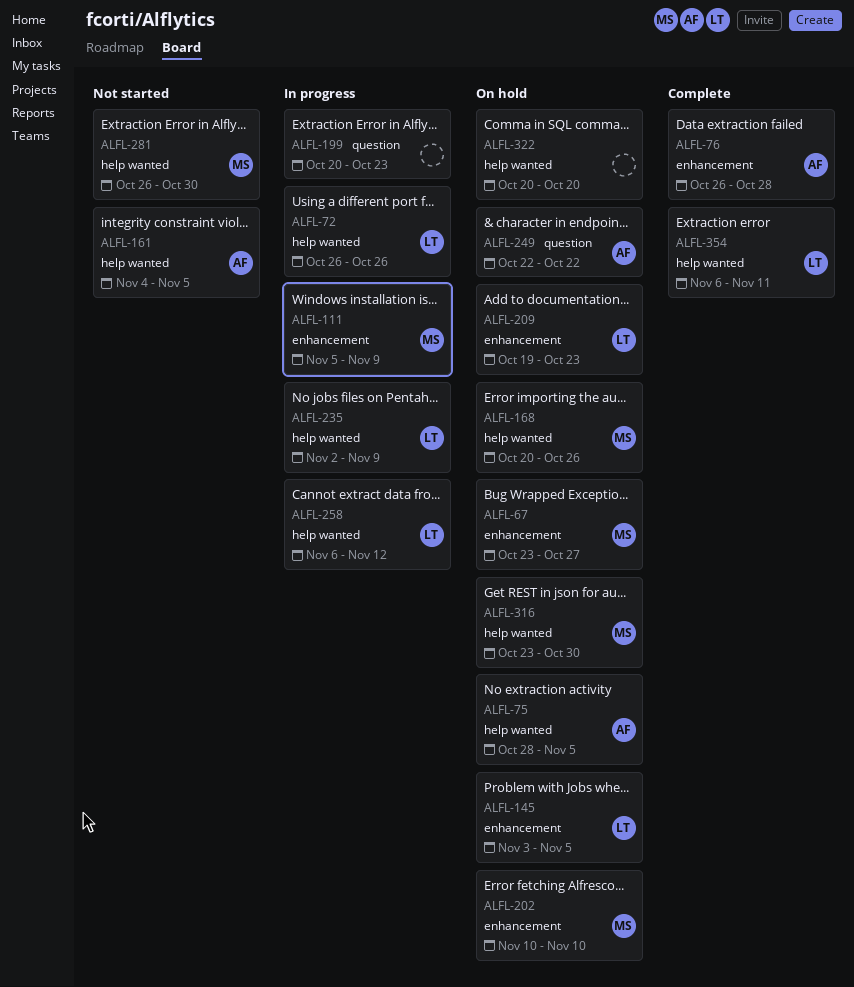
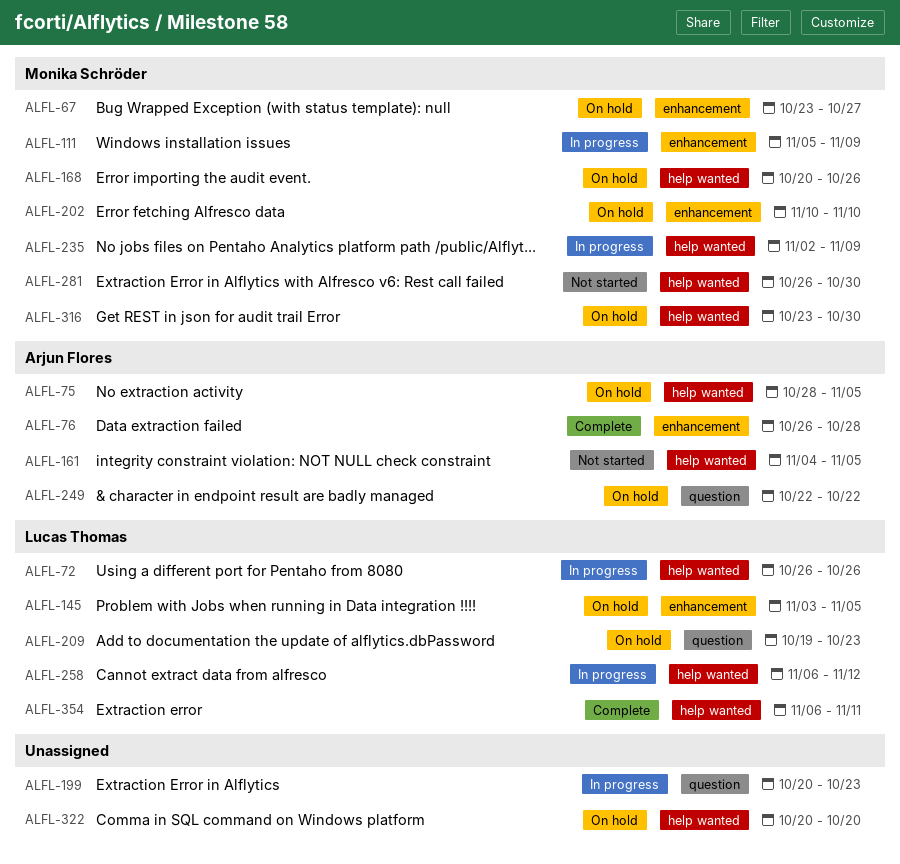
ALFL-209, label: enhancement -> question
ALFL-235, owner: Lucas Thomas -> Monika Schröder

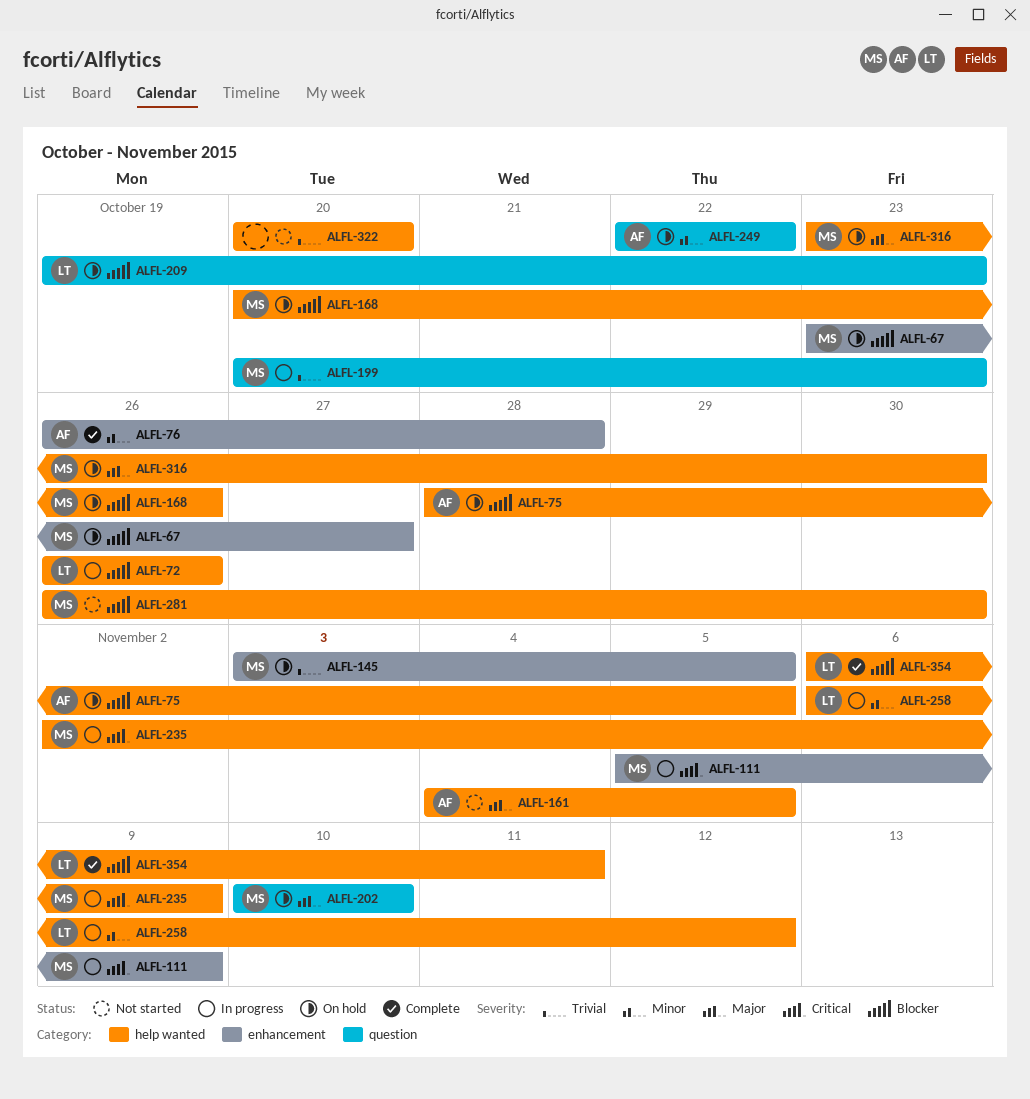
ALFL-145, owner: Lucas Thomas -> Monika Schröder
ALFL-199, owner: none -> Monika Schröder
ALFL-202, label: enhancement -> question
ALFL-322, status: On hold -> Not started

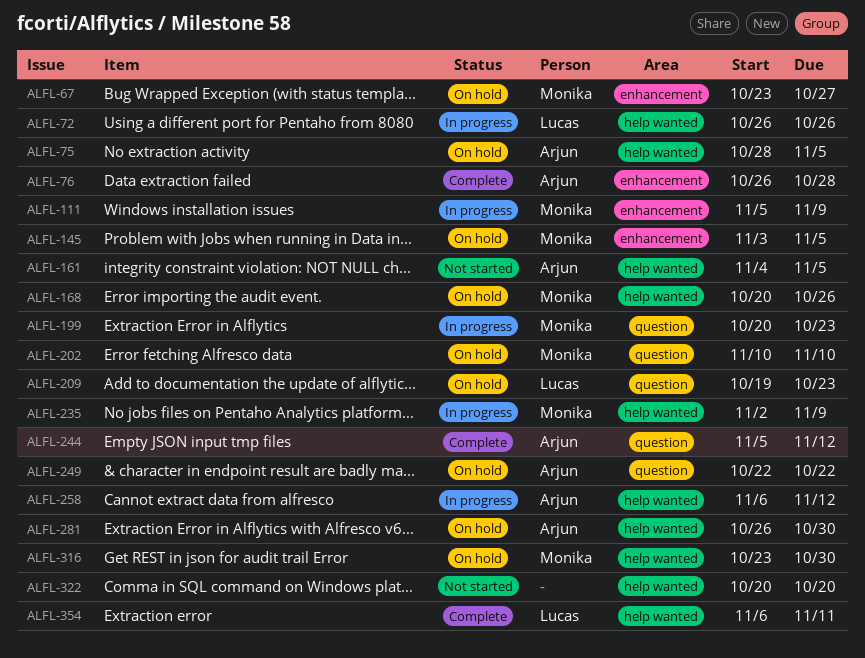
ALFL-244: none -> present
ALFL-258, owner: Lucas -> Arjun
ALFL-281, status: Not started -> On hold
ALFL-281, owner: Monika -> Arjun

